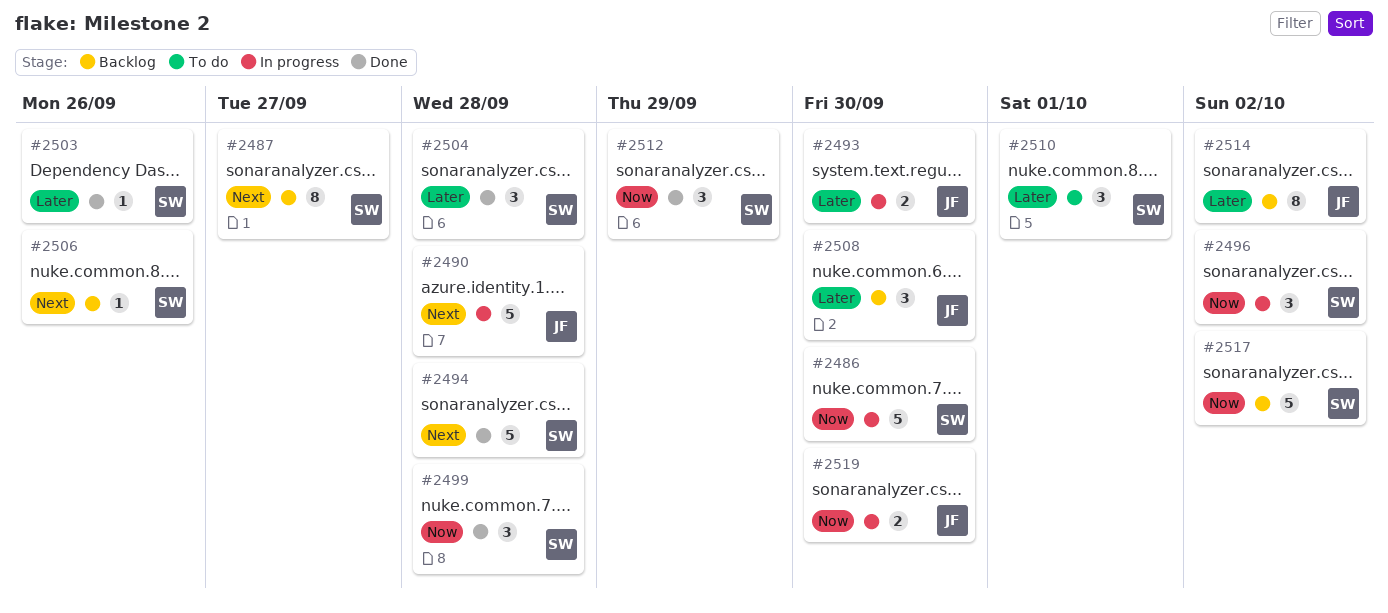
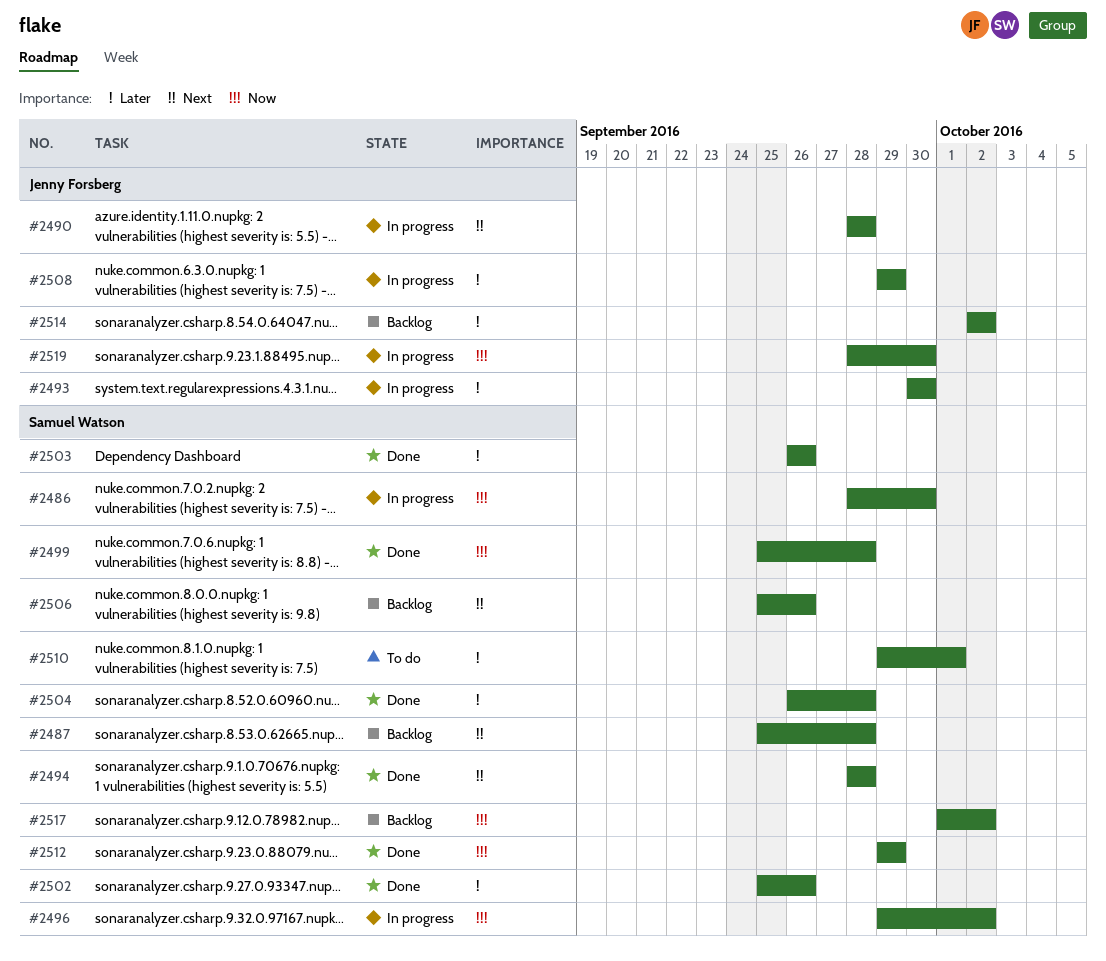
#2487, due: Sep 27 -> Sep 28
#2502: none -> present
#2508, status: Backlog -> In progress
#2508, due: Sep 30 -> Sep 29

